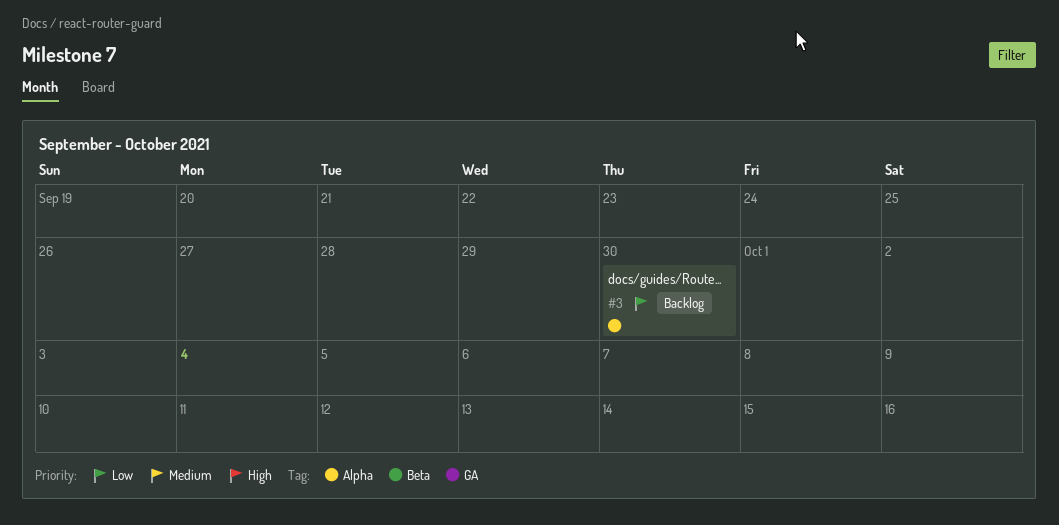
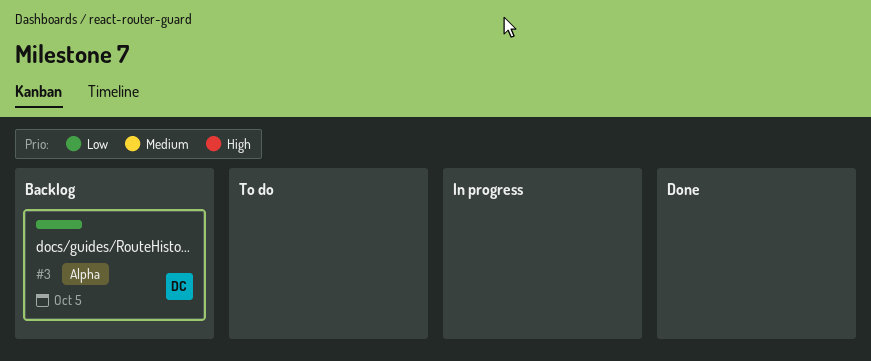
#3, due: Sep 30 -> Oct 5

